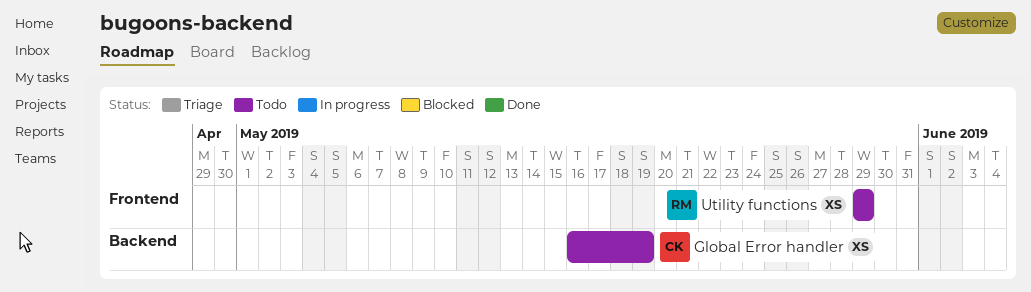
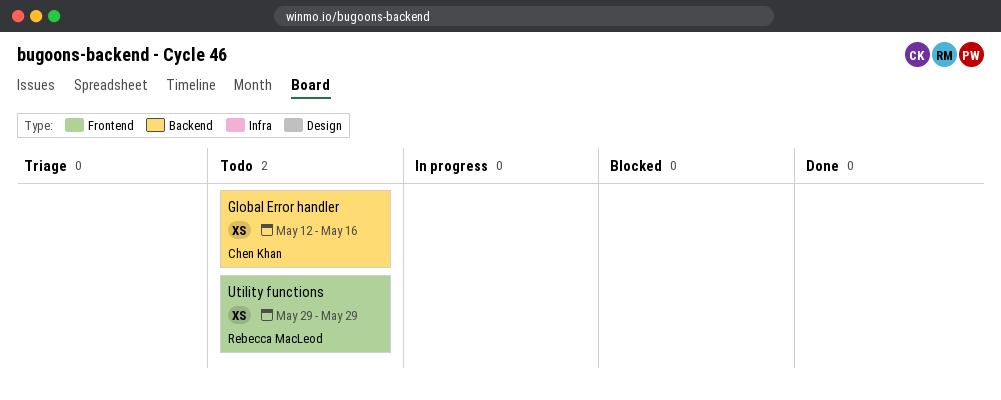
Global Error handler, start: May 16 -> May 12
Global Error handler, due: May 19 -> May 16

